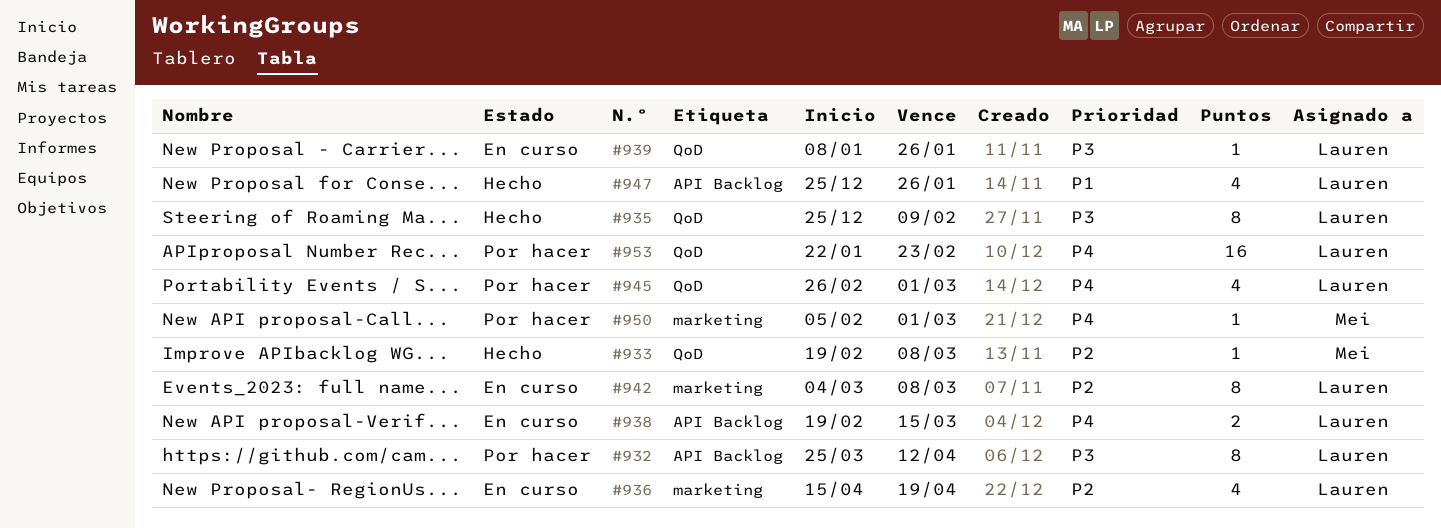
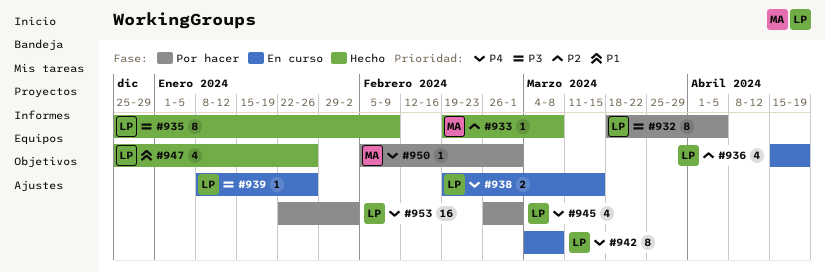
#932, start: Mar 25 -> Mar 18
#932, due: Apr 12 -> Apr 5
#942, priority: P2 -> P4
#953, due: Feb 23 -> Feb 2

